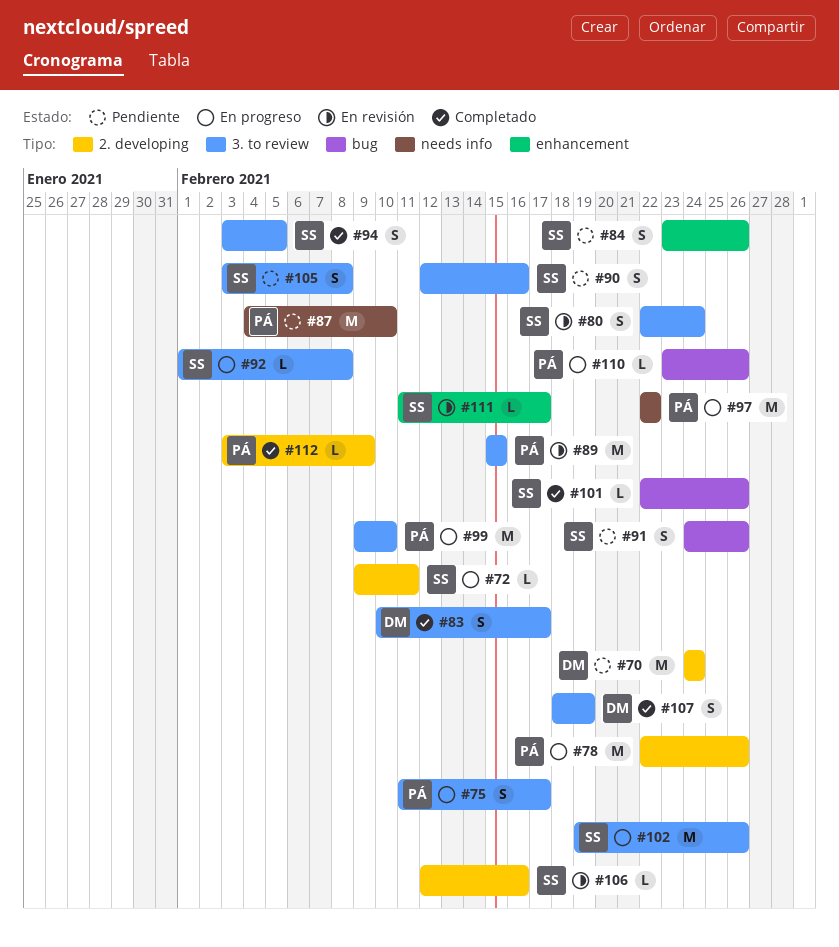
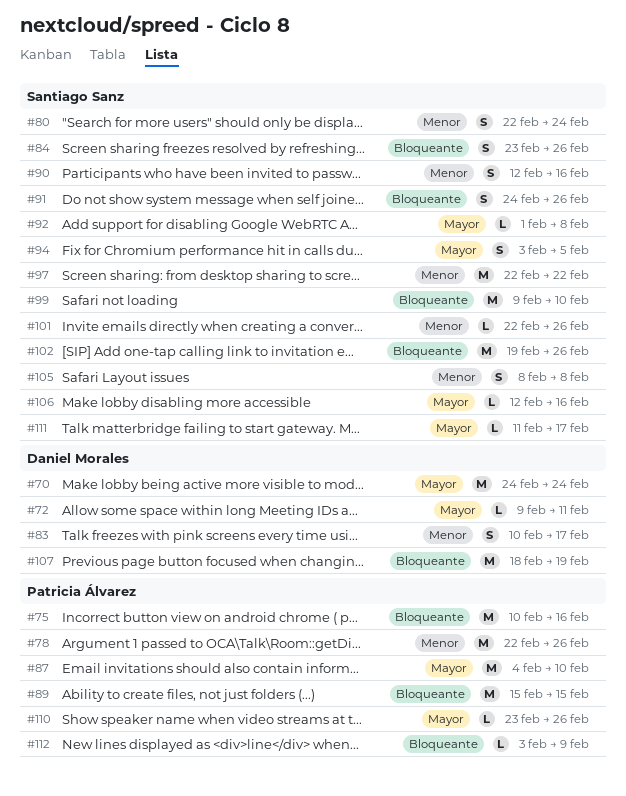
#72, owner: Santiago Sanz -> Daniel Morales
#75, estimate: S -> M
#75, start: Feb 11 -> Feb 10
#75, due: Feb 17 -> Feb 16
#97, owner: Patricia Álvarez -> Santiago Sanz
#99, owner: Patricia Álvarez -> Santiago Sanz
#105, start: Feb 3 -> Feb 8
#107, estimate: S -> M

